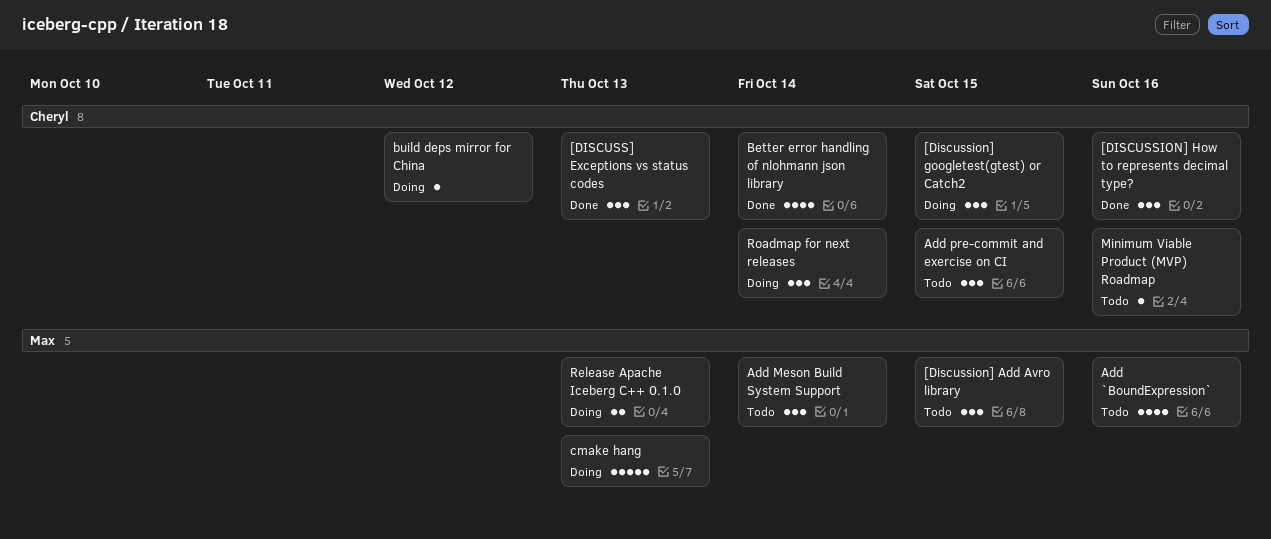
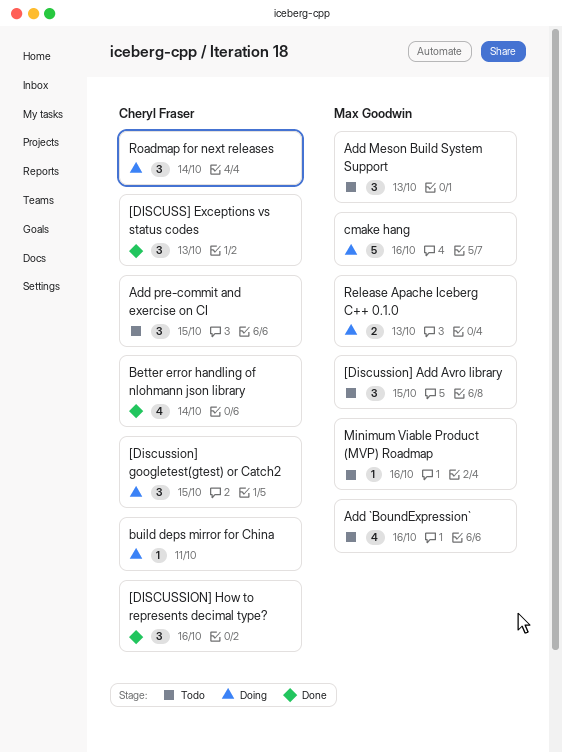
Add Meson Build System Support, due: Oct 14 -> Oct 13
build deps mirror for China, due: Oct 12 -> Oct 11
cmake hang, due: Oct 13 -> Oct 16
Minimum Viable Product (MVP) Roadmap, owner: Cheryl Fraser -> Max Goodwin

